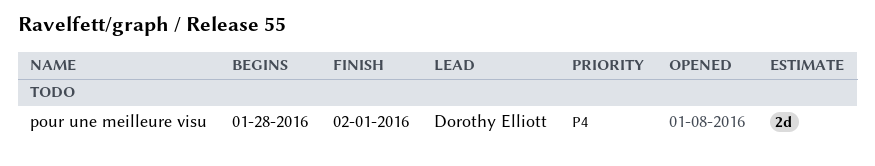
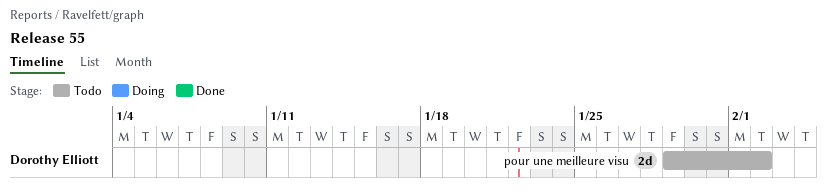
pour une meilleure visu, start: Jan 28 -> Jan 29
pour une meilleure visu, due: Feb 1 -> Feb 2

